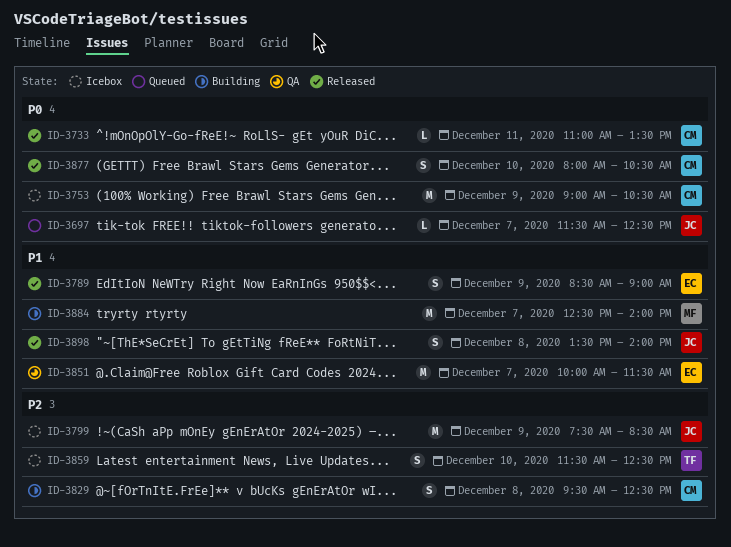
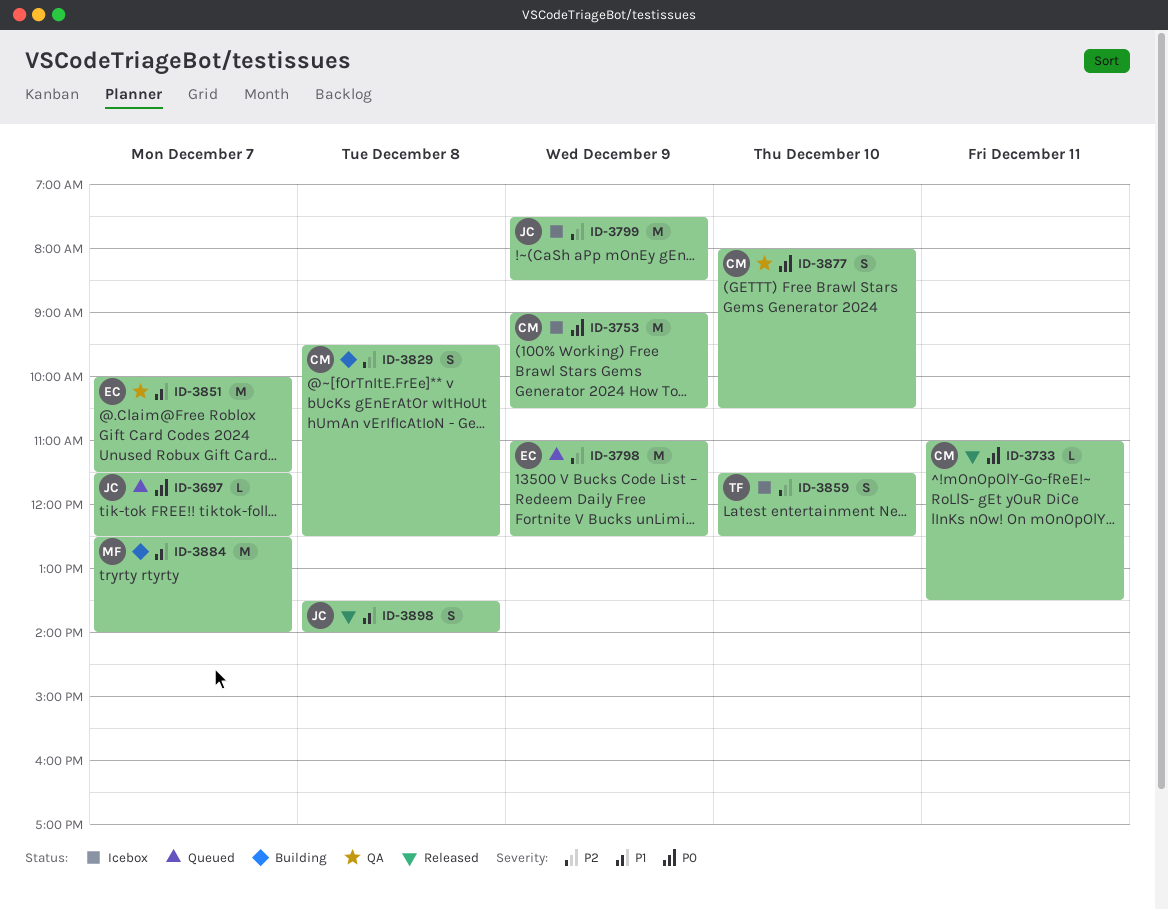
ID-3789: present -> none
ID-3798: none -> present
ID-3877, status: Released -> QA

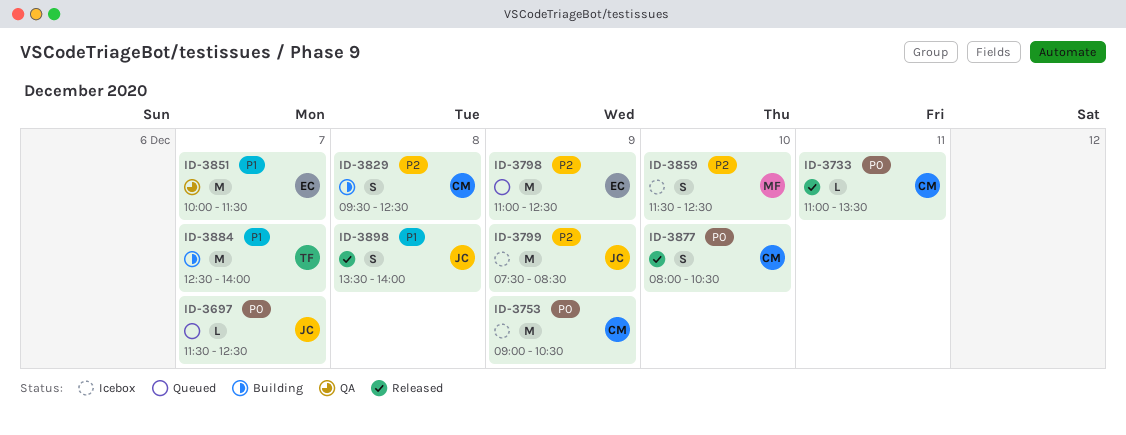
ID-3859, owner: TF -> MF
ID-3877, status: QA -> Released
ID-3884, owner: MF -> TF

